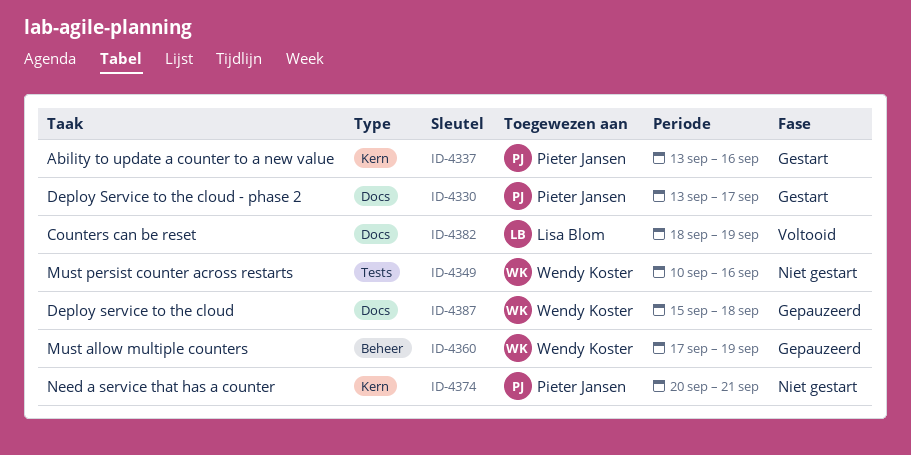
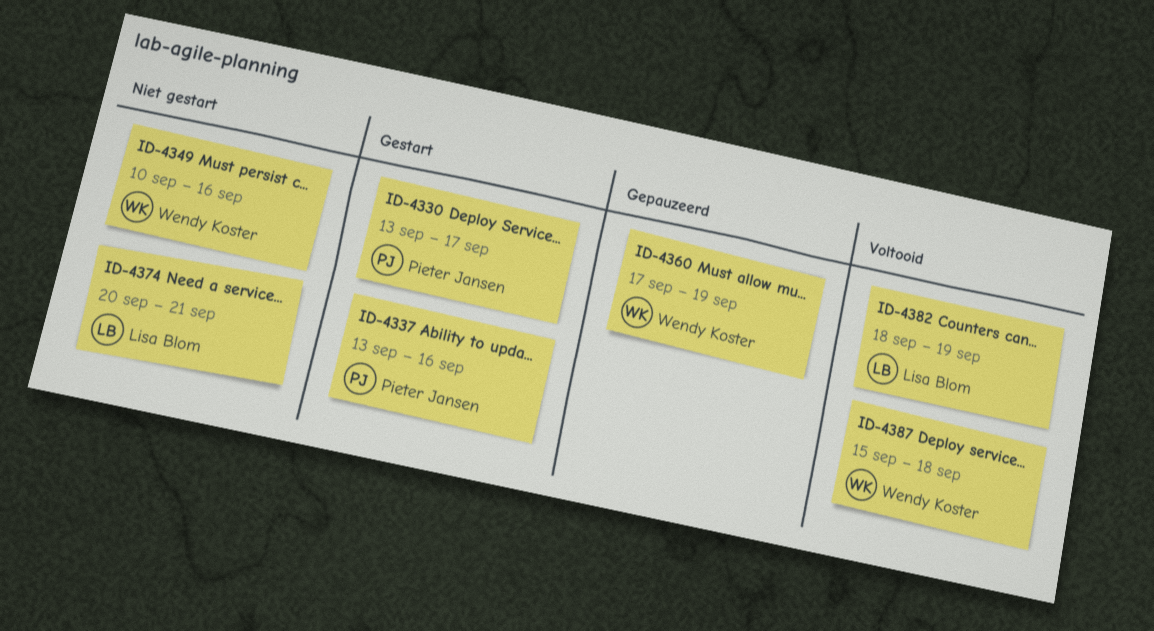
ID-4374, owner: Pieter Jansen -> Lisa Blom
ID-4387, status: Gepauzeerd -> Voltooid

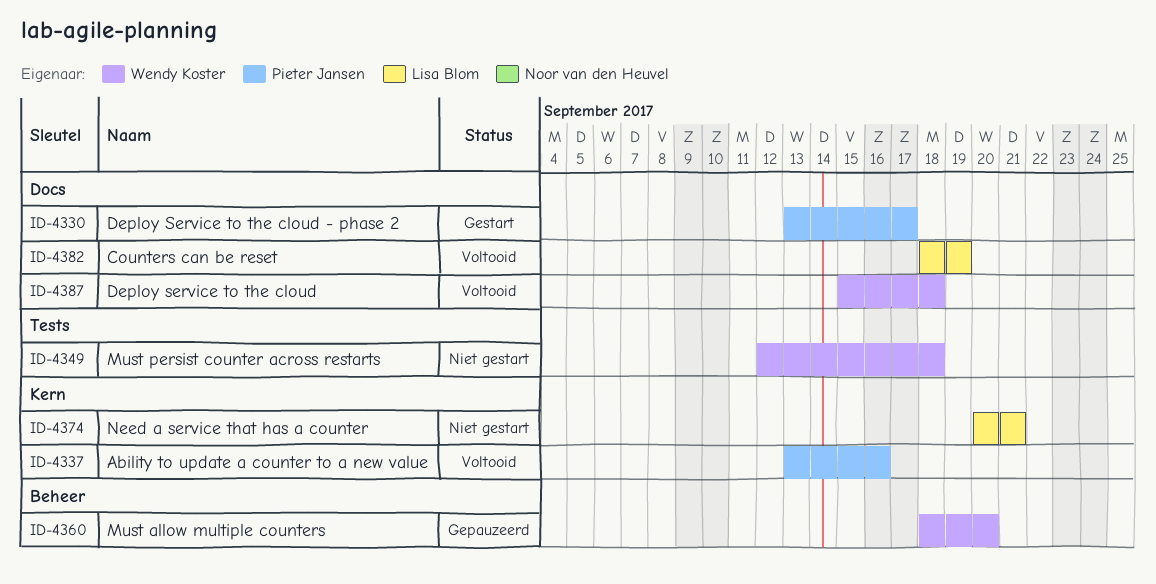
ID-4337, status: Gestart -> Voltooid
ID-4349, start: Sep 10 -> Sep 12
ID-4349, due: Sep 16 -> Sep 18
ID-4360, start: Sep 17 -> Sep 18
ID-4360, due: Sep 19 -> Sep 20

